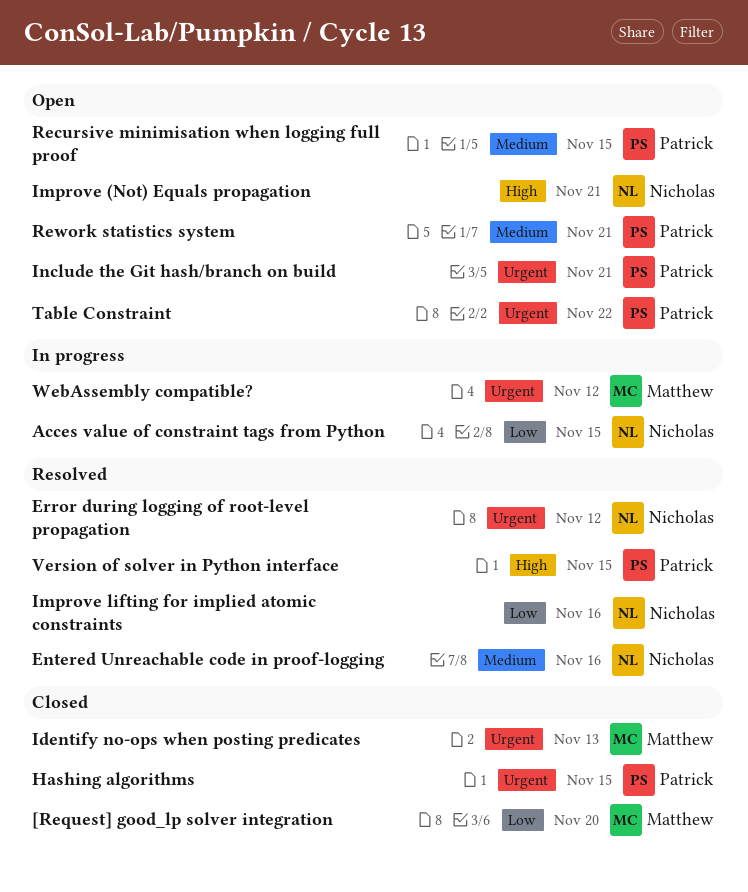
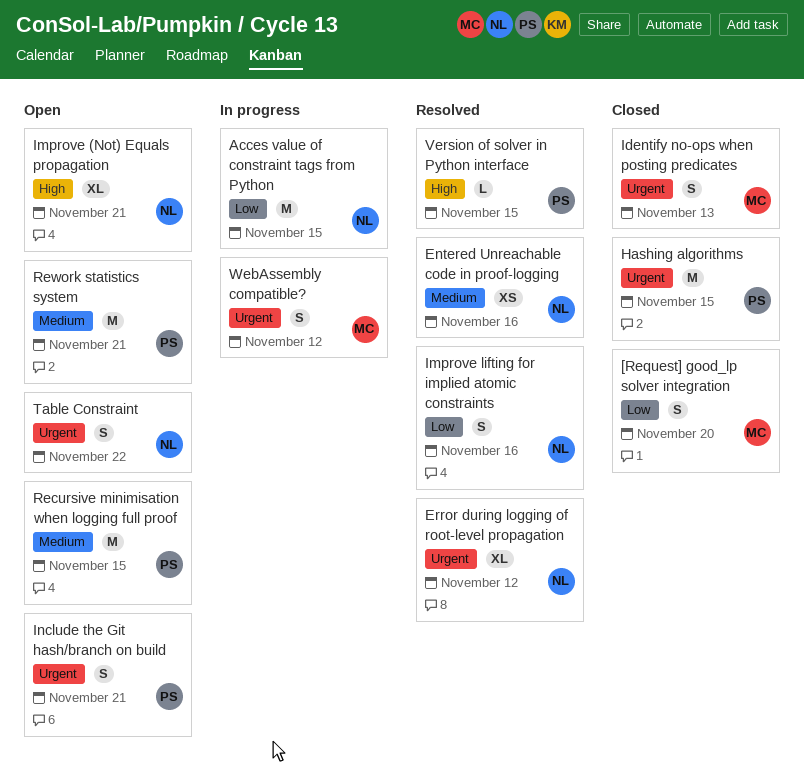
Table Constraint, owner: Patrick -> Nicholas

